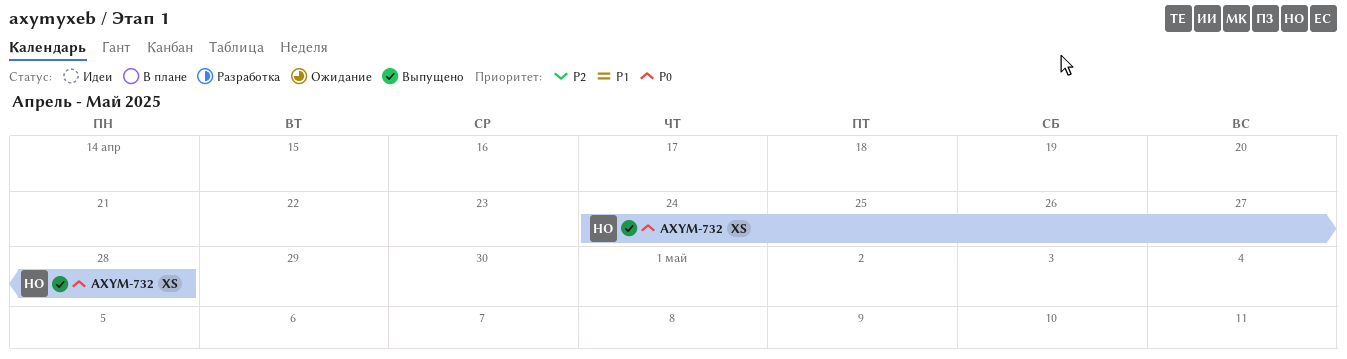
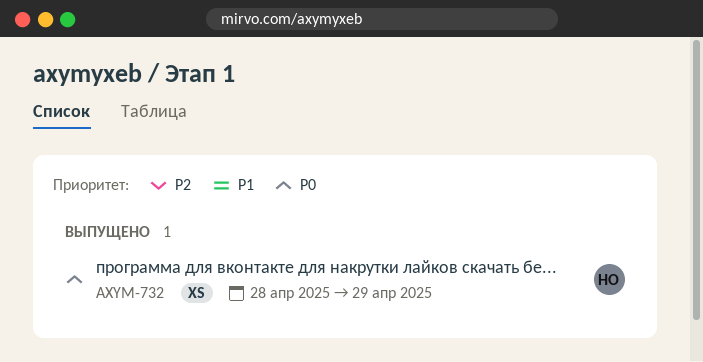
AXYM-732, start: Apr 24 -> Apr 28
AXYM-732, due: Apr 28 -> Apr 29

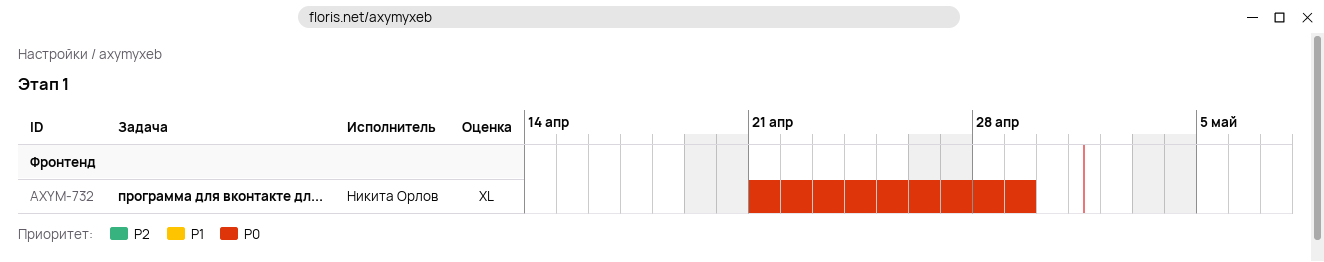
AXYM-732, estimate: XS -> XL
AXYM-732, start: Apr 28 -> Apr 21

